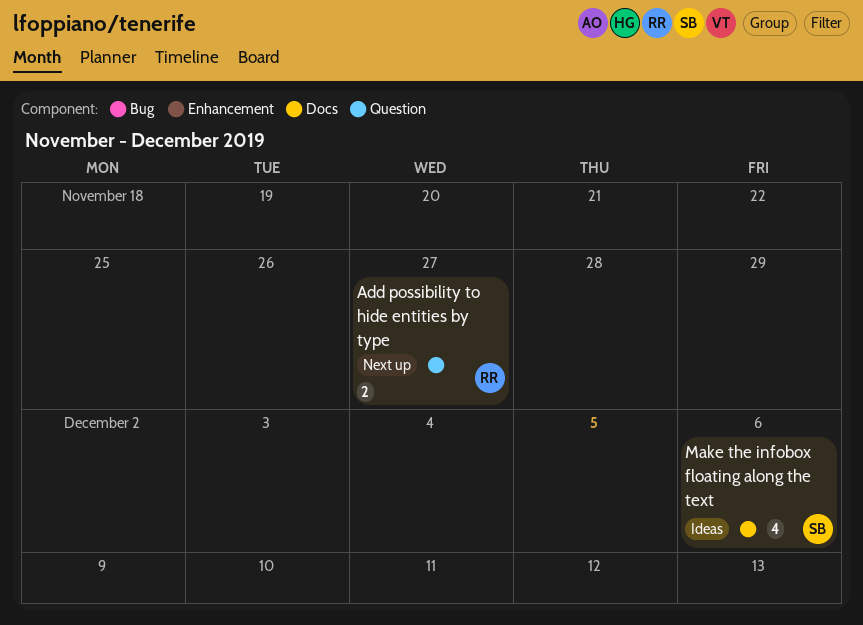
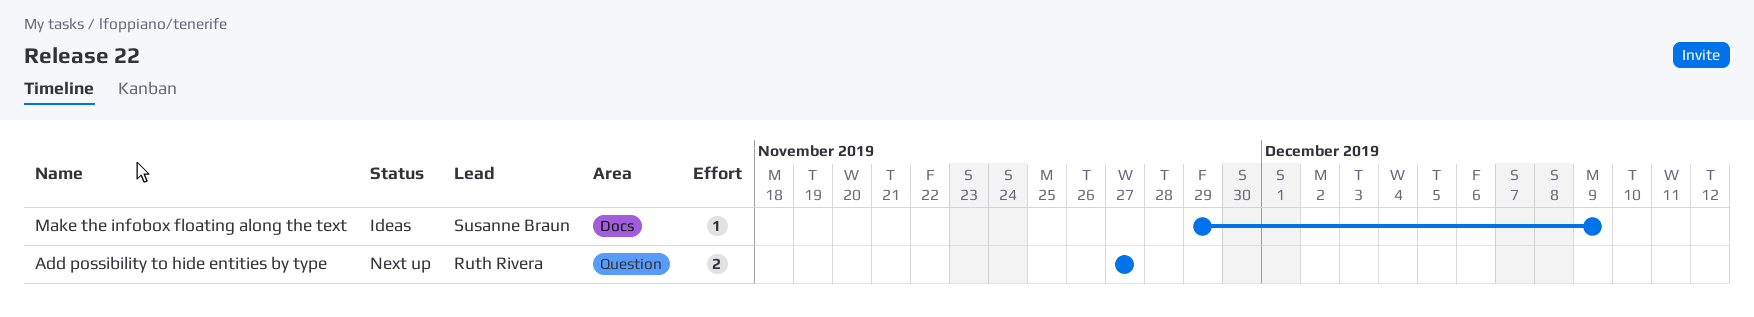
Make the infobox floating along the text, estimate: 4 -> 1
Make the infobox floating along the text, due: Dec 6 -> Dec 9

